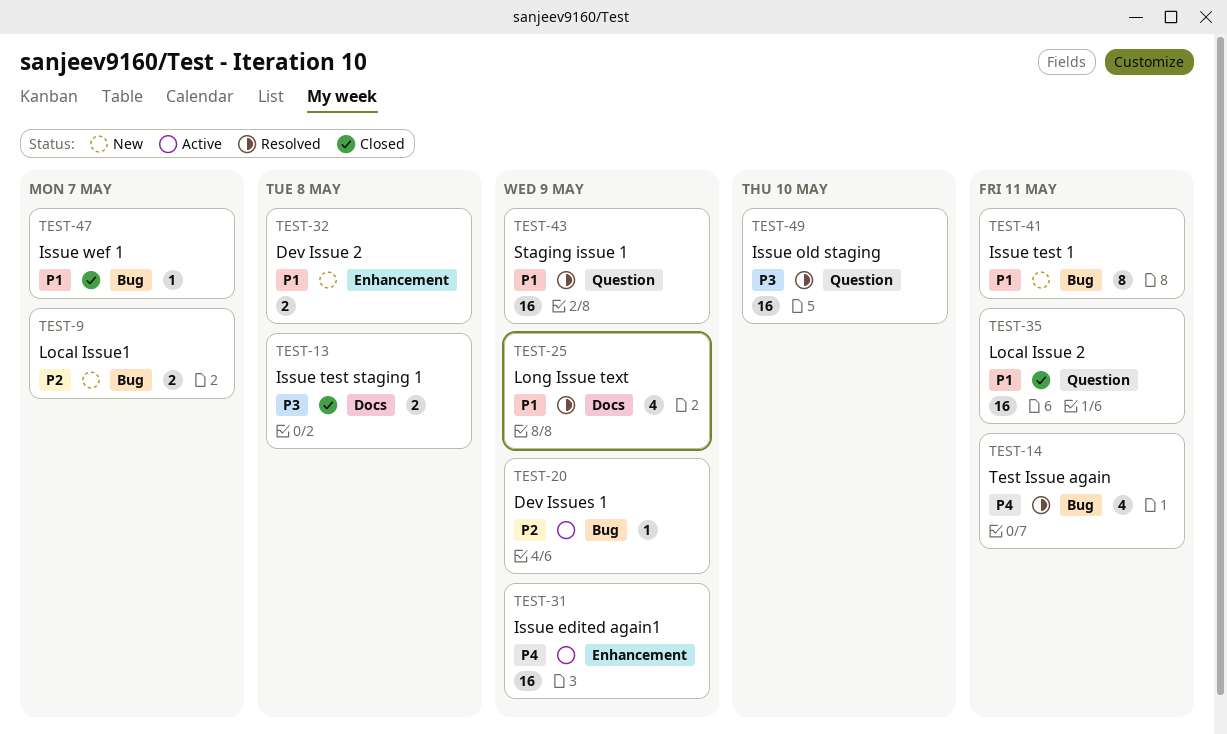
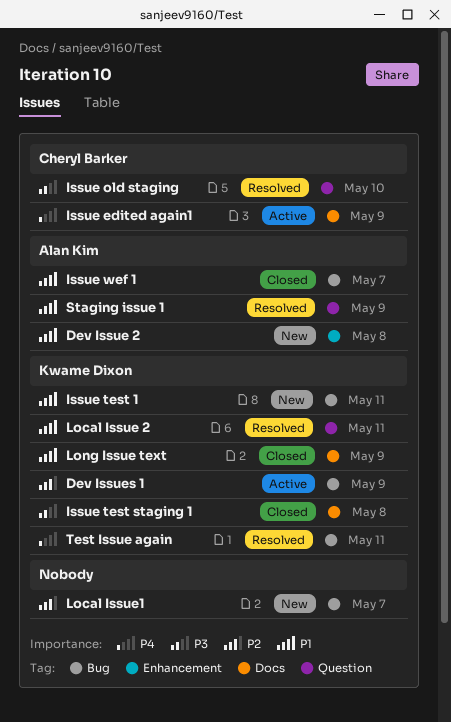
Issue edited again1, label: Enhancement -> Docs
Local Issue 2, status: Closed -> Resolved
Long Issue text, status: Resolved -> Closed

